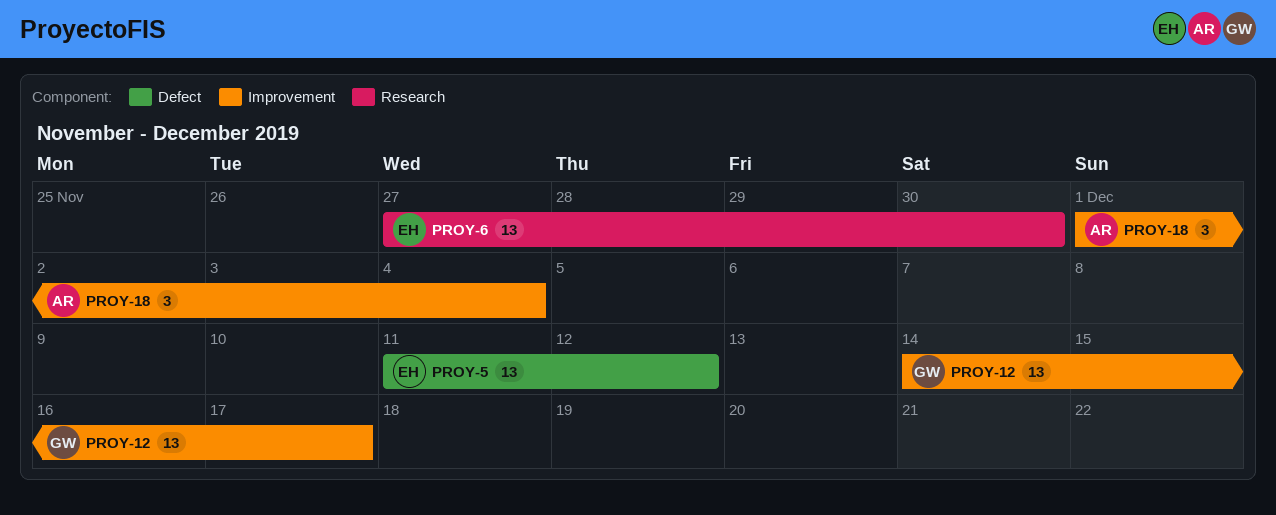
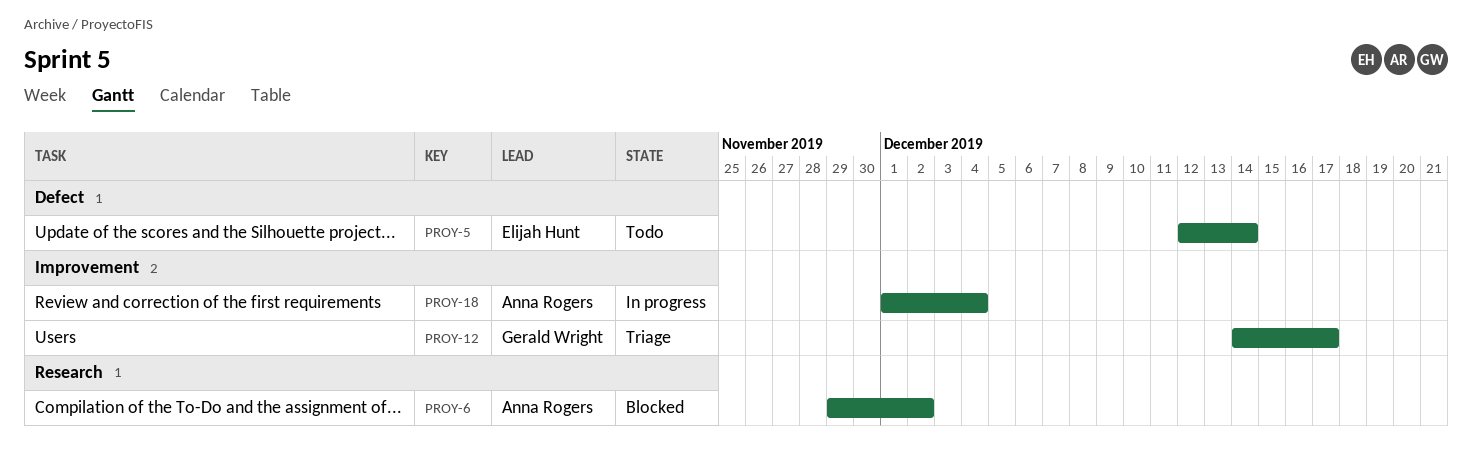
PROY-5, start: Dec 11 -> Dec 12
PROY-5, due: Dec 12 -> Dec 14
PROY-6, owner: Elijah Hunt -> Anna Rogers
PROY-6, start: Nov 27 -> Nov 29
PROY-6, due: Nov 30 -> Dec 2

